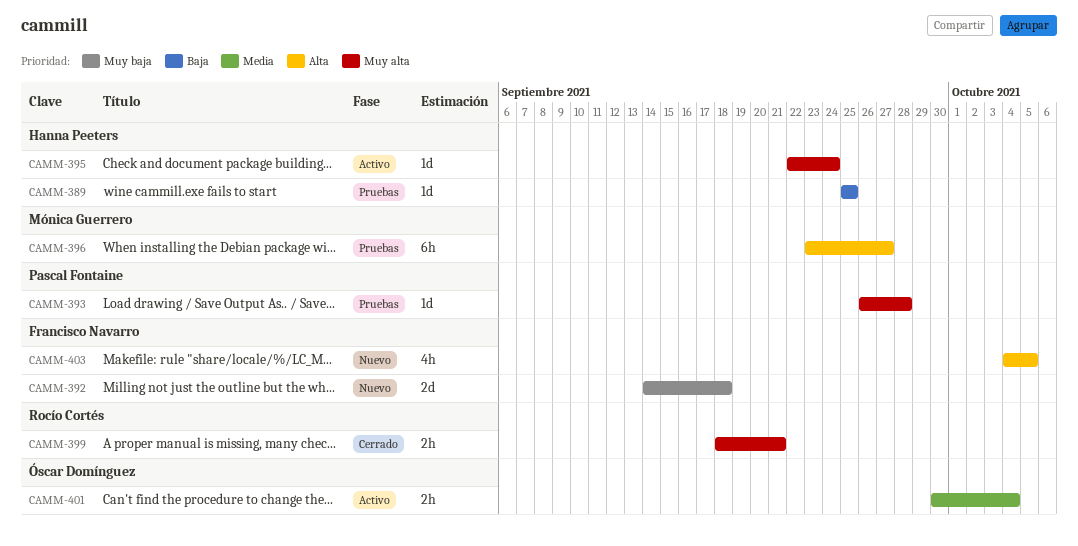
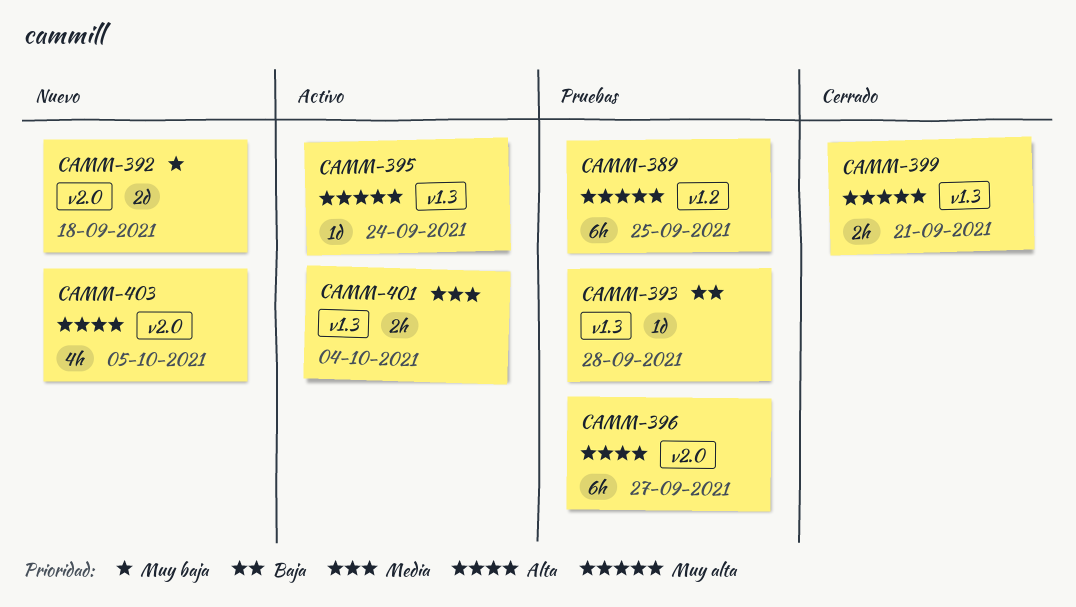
CAMM-389, priority: Baja -> Muy alta
CAMM-389, estimate: 1d -> 6h
CAMM-393, priority: Muy alta -> Baja

